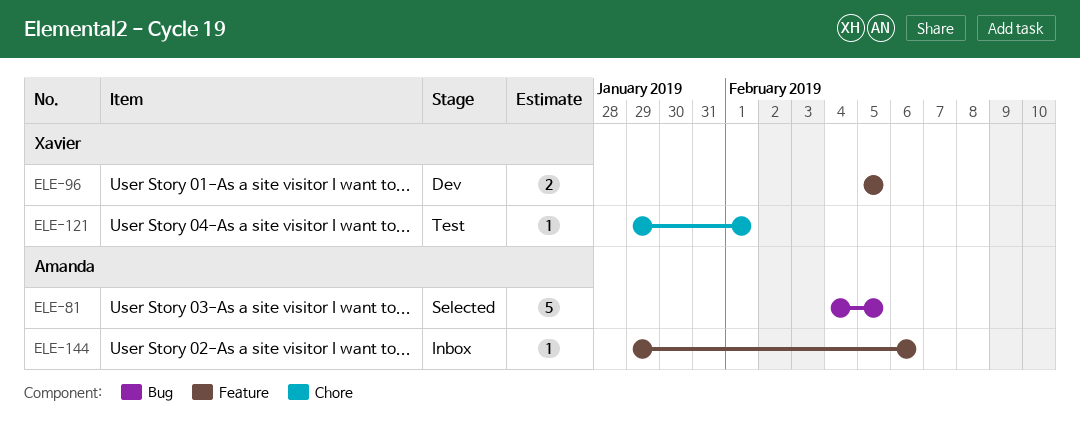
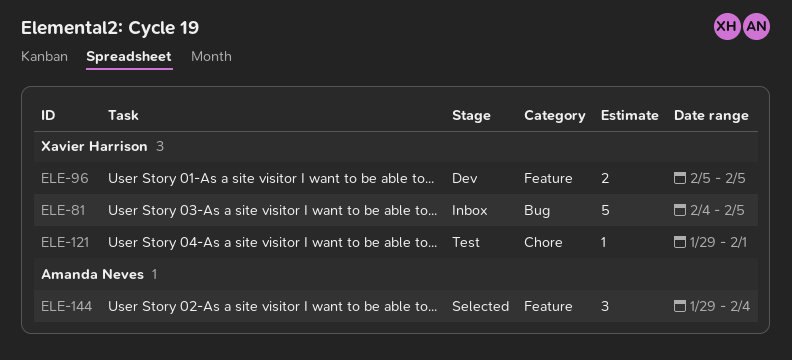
ELE-81, status: Selected -> Inbox
ELE-81, owner: Amanda Neves -> Xavier Harrison
ELE-144, status: Inbox -> Selected
ELE-144, estimate: 1 -> 3
ELE-144, due: Feb 6 -> Feb 4

